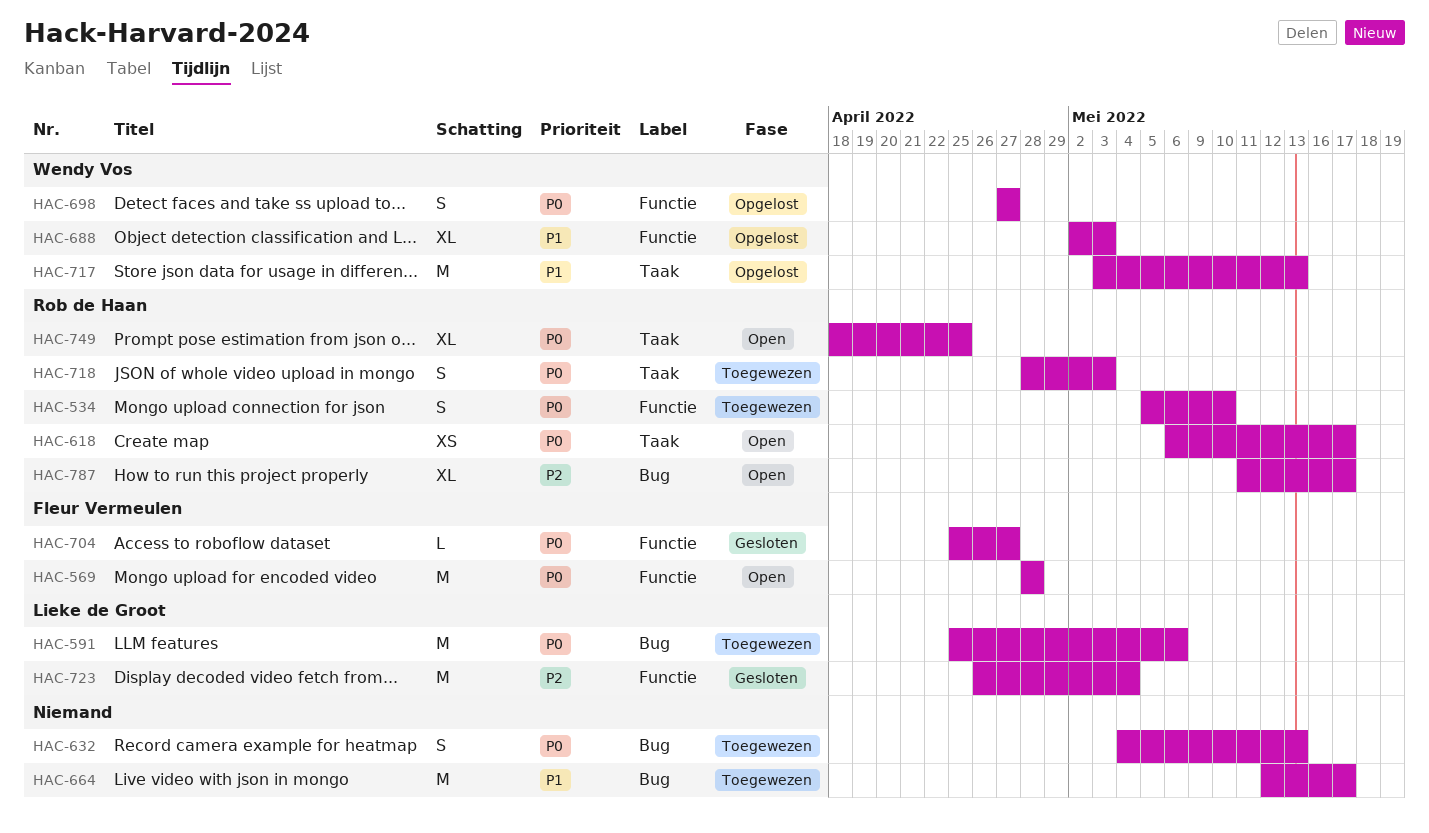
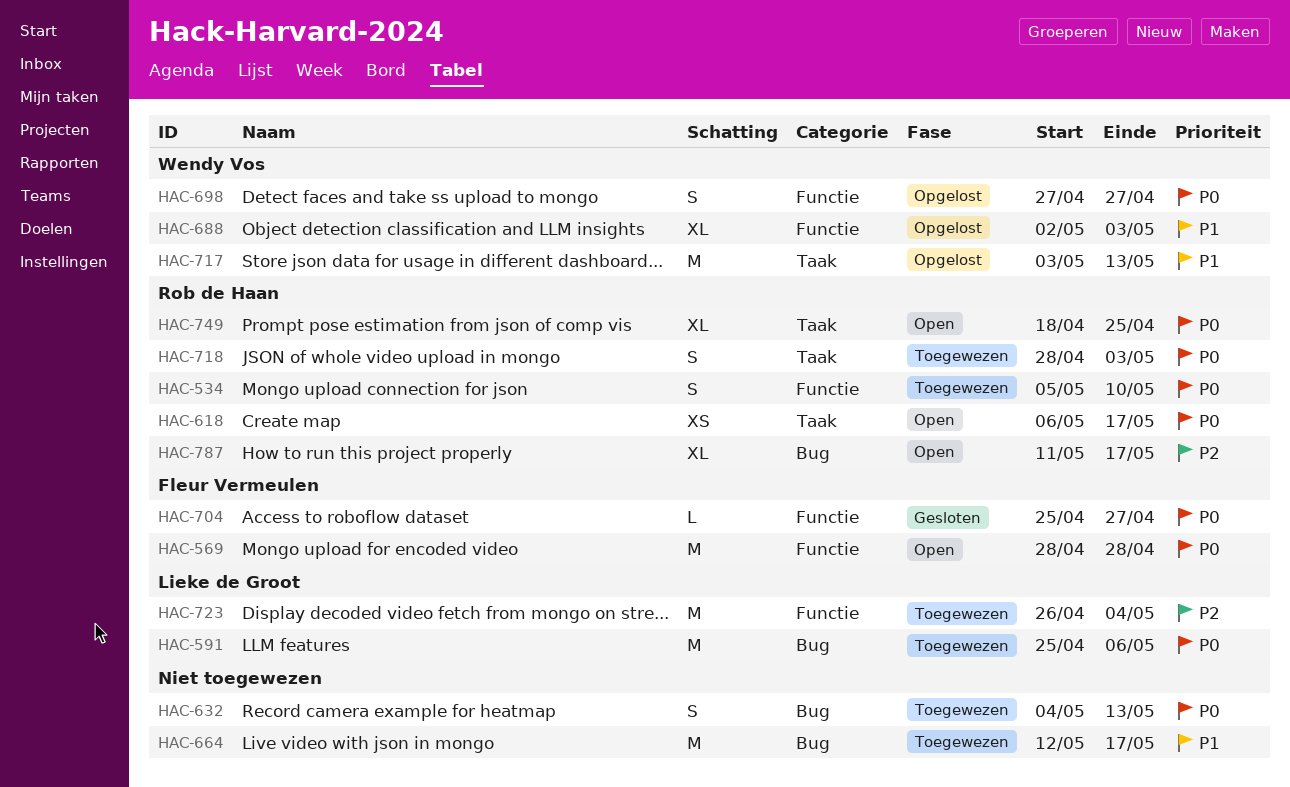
HAC-723, status: Gesloten -> Toegewezen

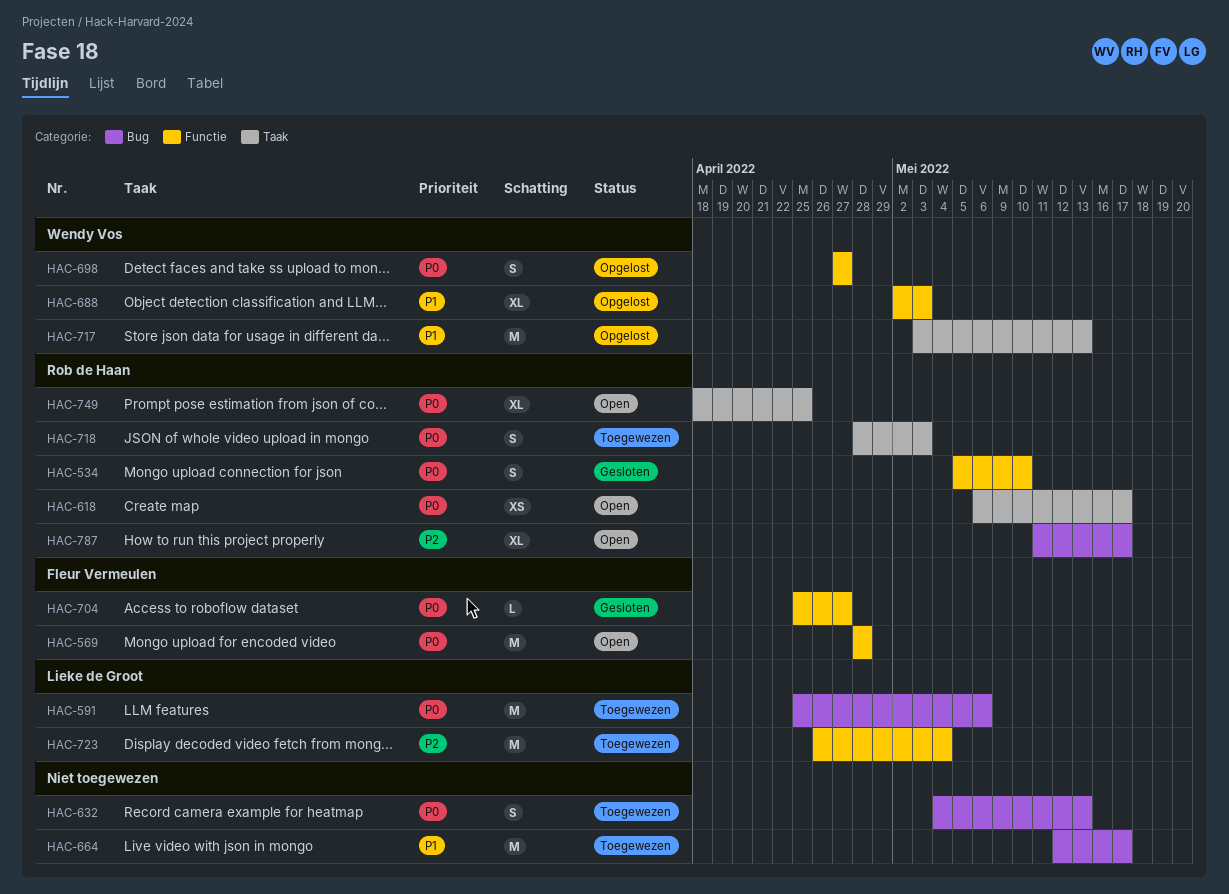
HAC-534, status: Toegewezen -> Gesloten

